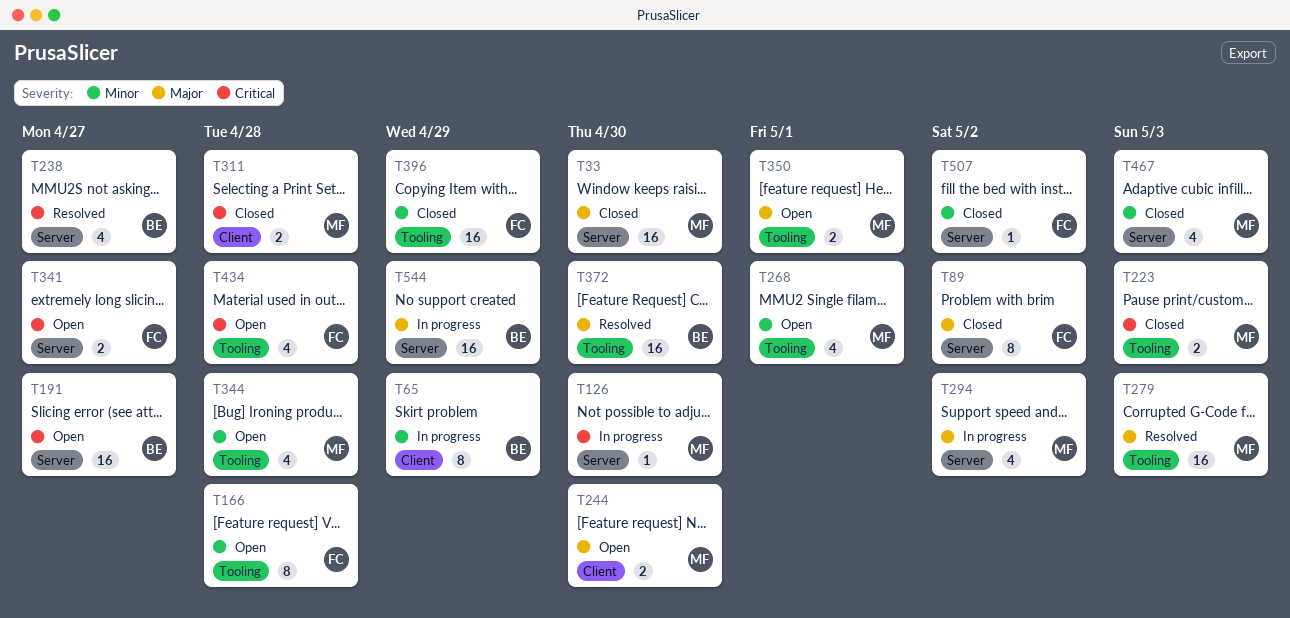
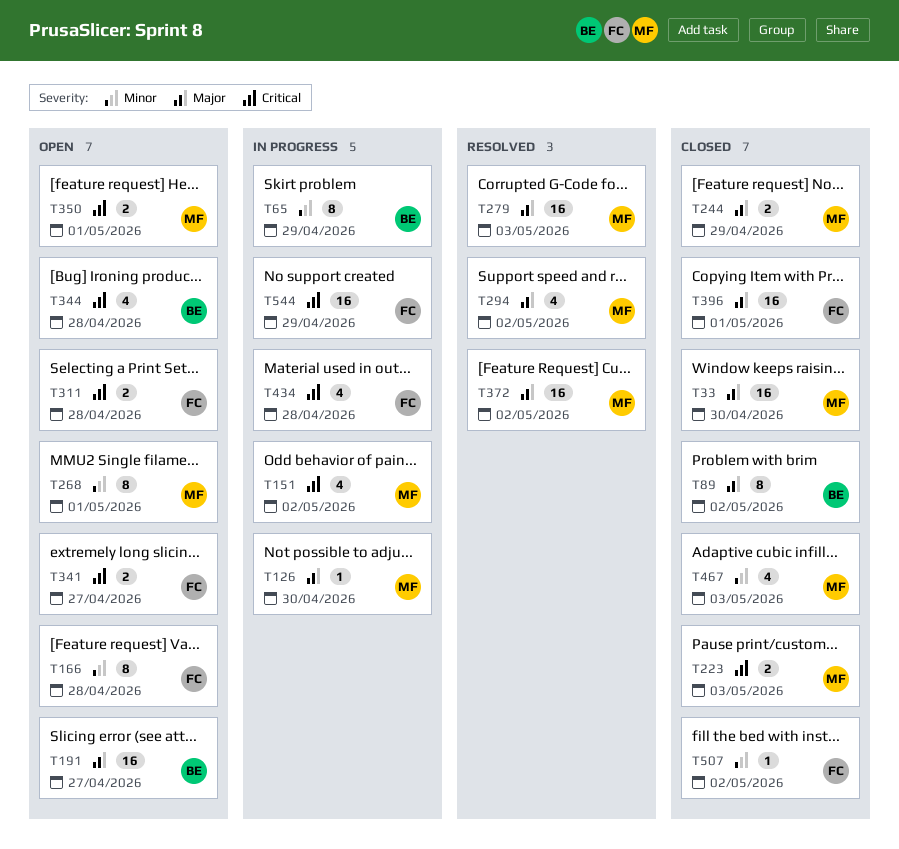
T89, owner: FC -> BE
T126, priority: Critical -> Major
T151: none -> present
T191, priority: Critical -> Major
T238: present -> none
T244, status: Open -> Closed
T244, due: Apr 30 -> Apr 29
T268, estimate: 4 -> 8
T294, status: In progress -> Resolved
T311, status: Closed -> Open
T311, owner: MF -> FC
T344, owner: MF -> BE
T344, priority: Minor -> Critical
T350, priority: Major -> Critical
T372, owner: BE -> MF
T372, due: Apr 30 -> May 2
T396, priority: Minor -> Major
T396, due: Apr 29 -> May 1
T434, status: Open -> In progress
T544, owner: BE -> FC
T544, priority: Major -> Critical

